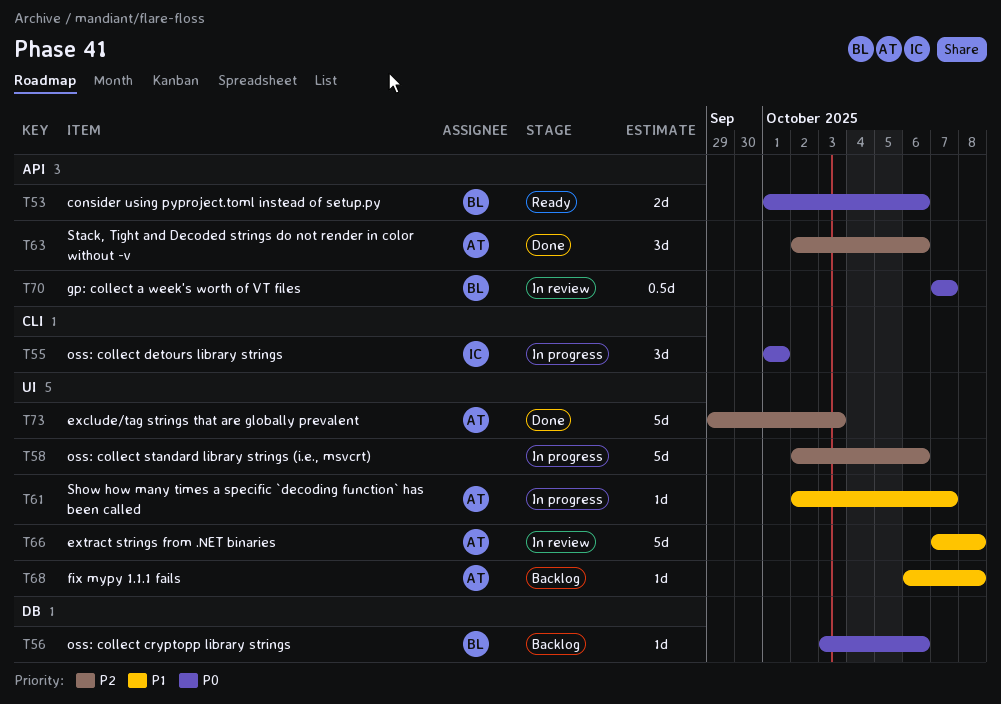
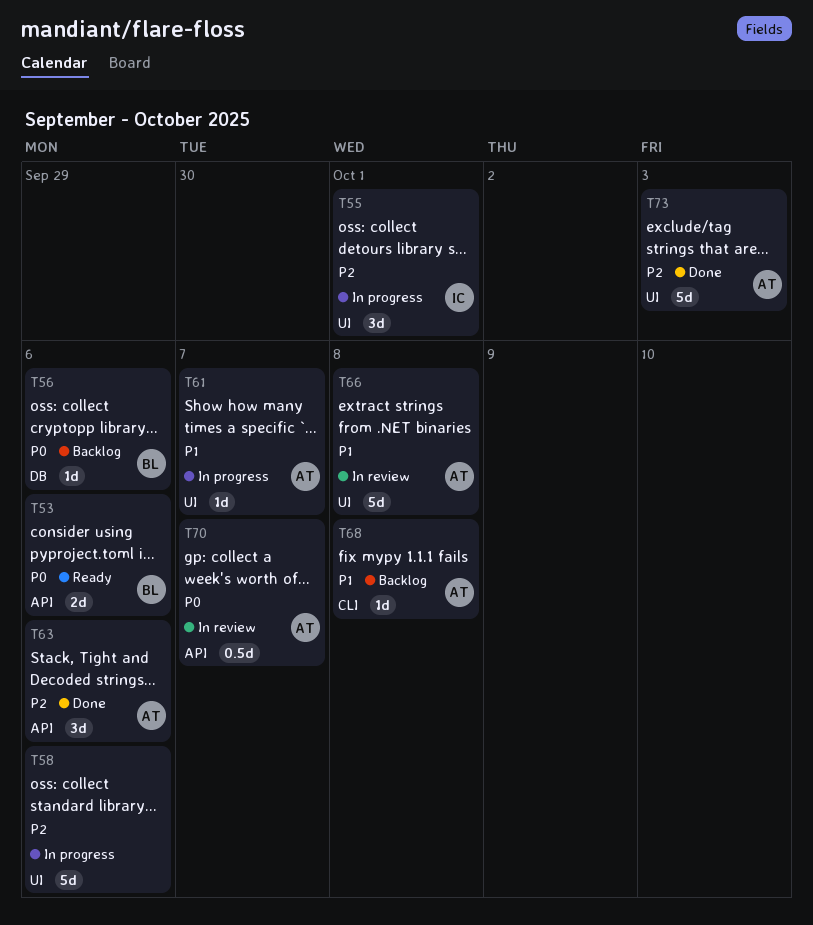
T55, priority: P0 -> P2
T55, label: CLI -> UI
T68, label: UI -> CLI
T70, owner: BL -> AT

